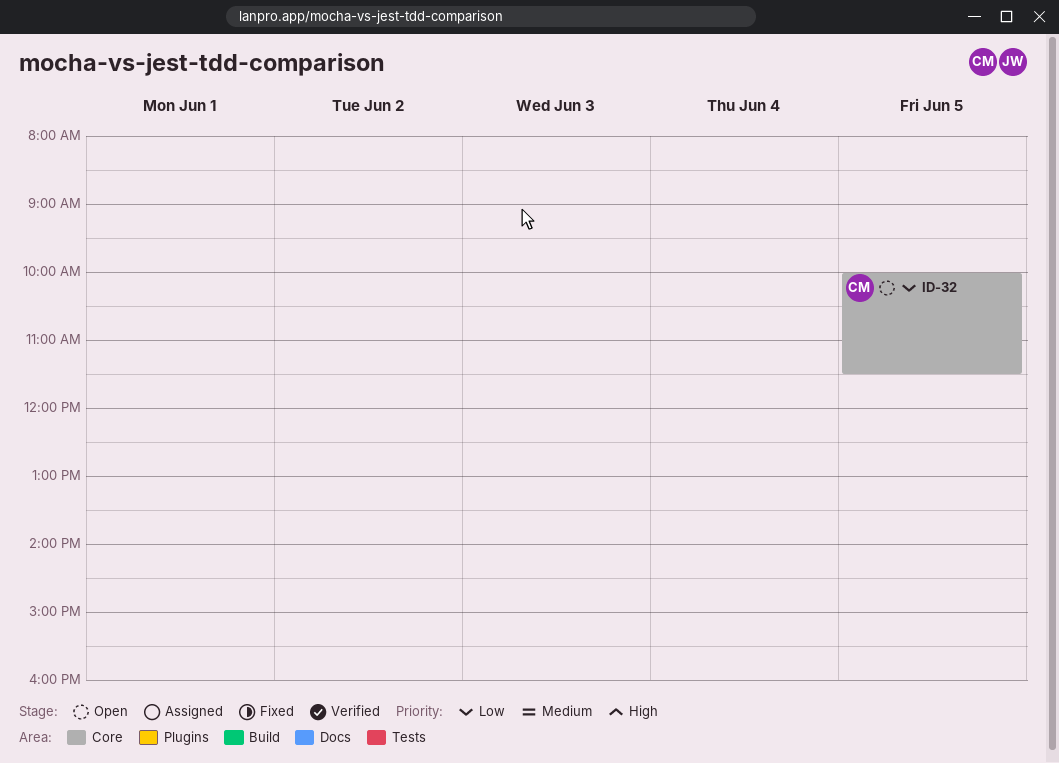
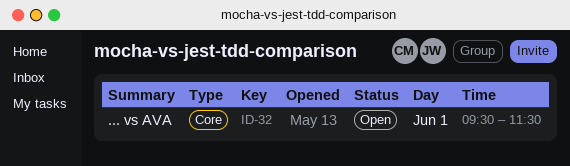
ID-32, day: Jun 5 -> Jun 1
ID-32, begins: 10:00 -> 09:30

